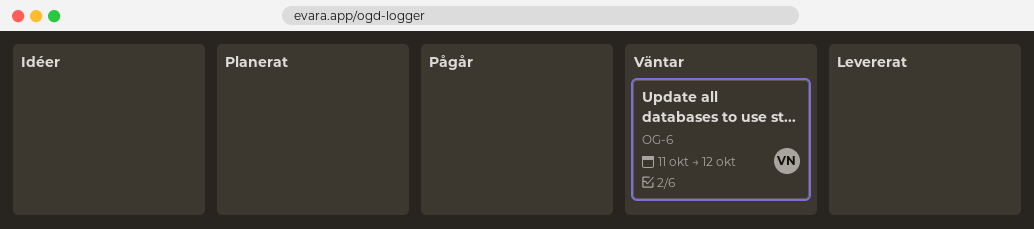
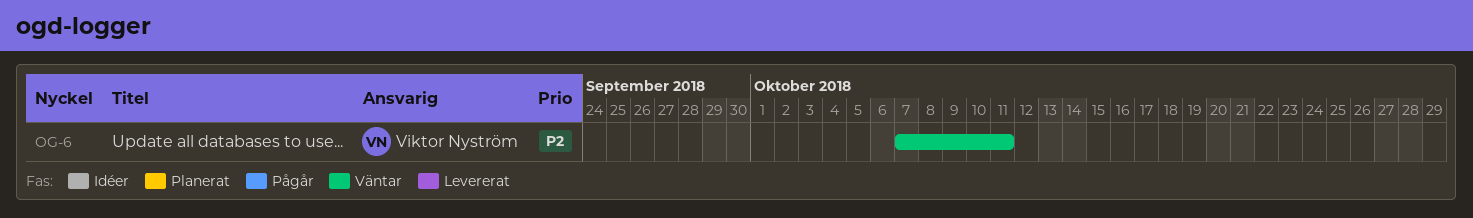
OG-6, start: Oct 11 -> Oct 7
OG-6, due: Oct 12 -> Oct 11

